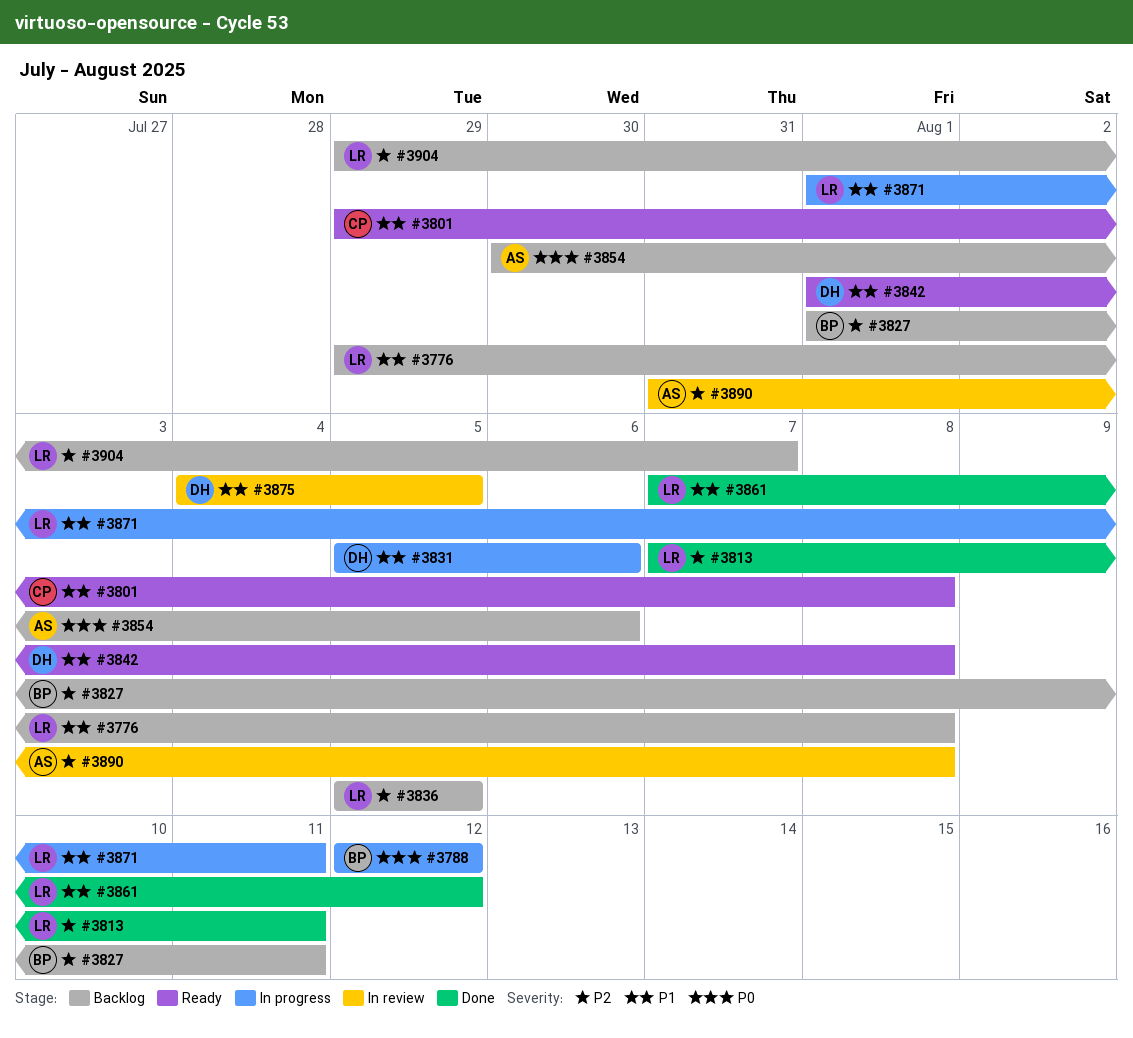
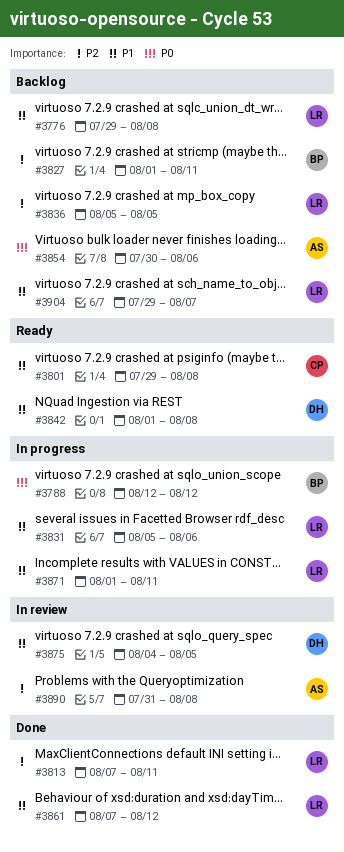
#3831, owner: DH -> LR
#3904, priority: P2 -> P1

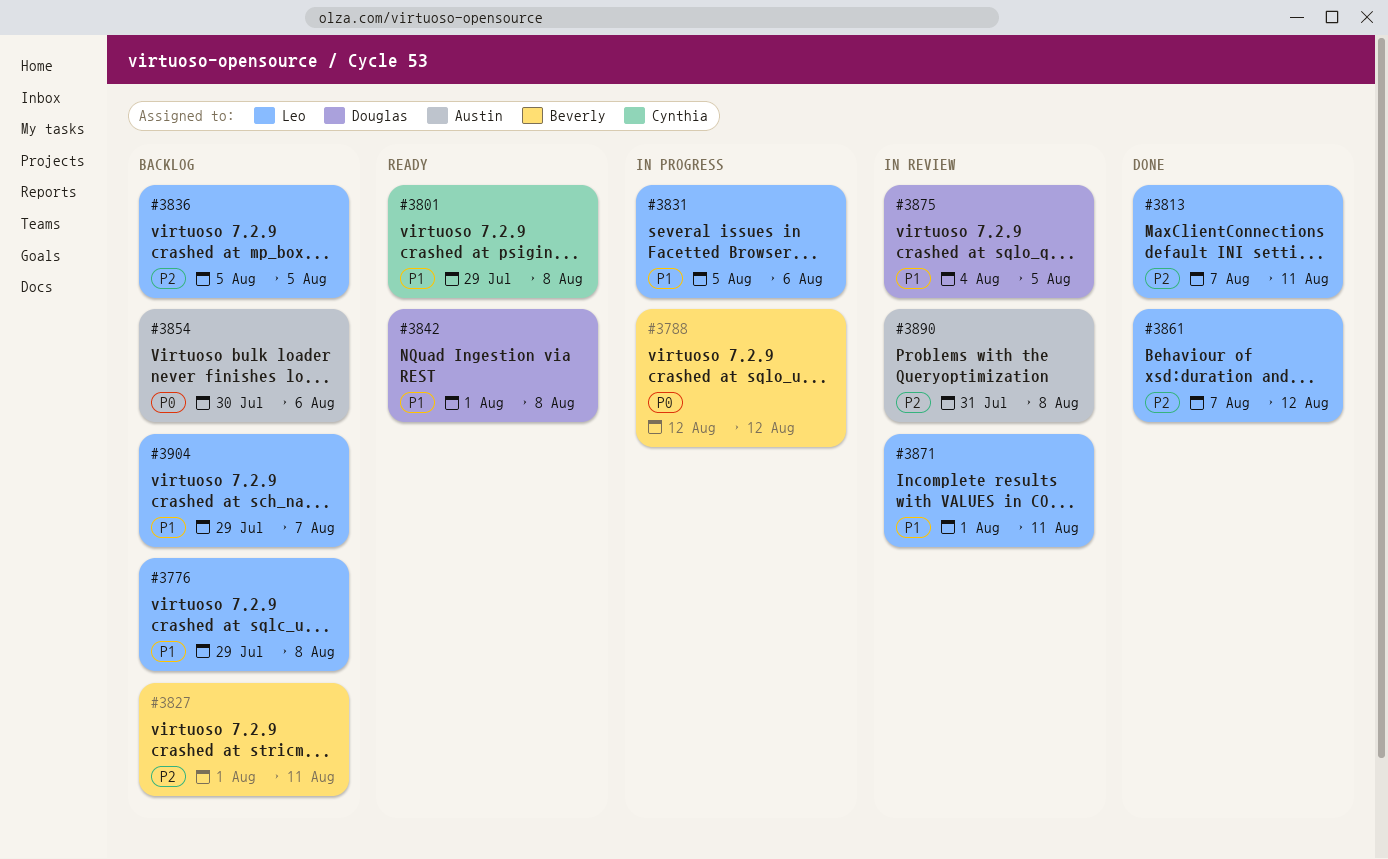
#3861, priority: P1 -> P2
#3871, status: In progress -> In review

